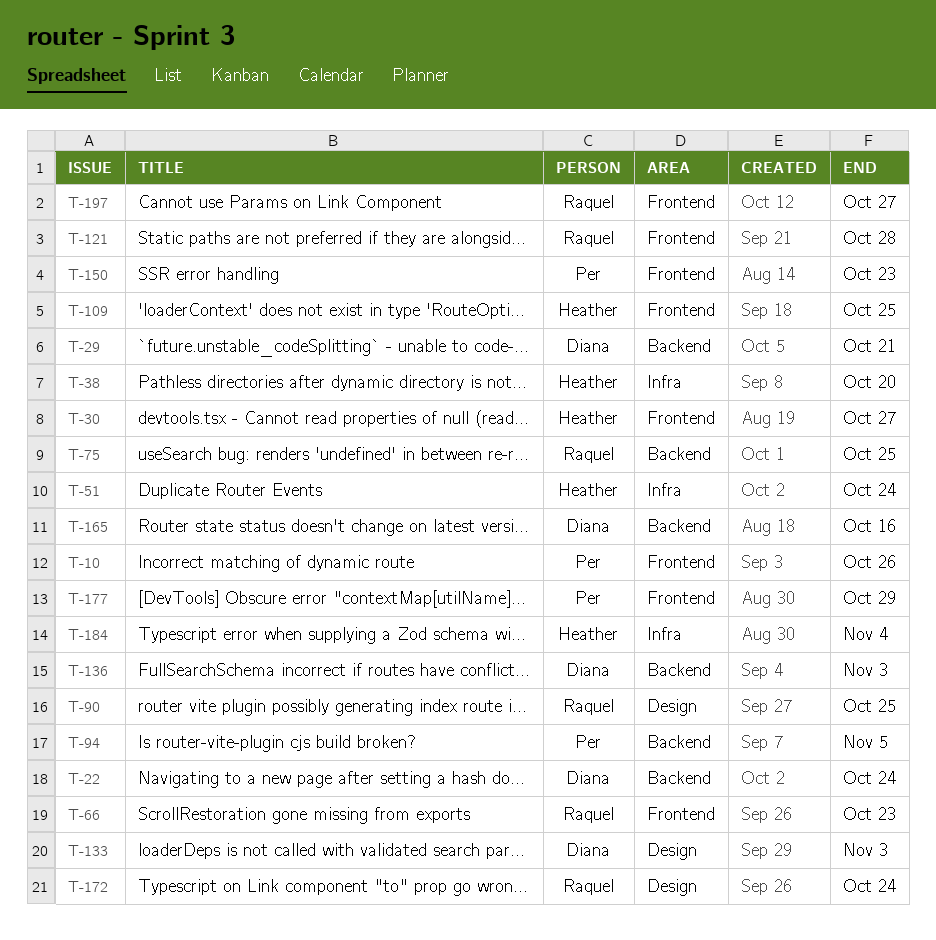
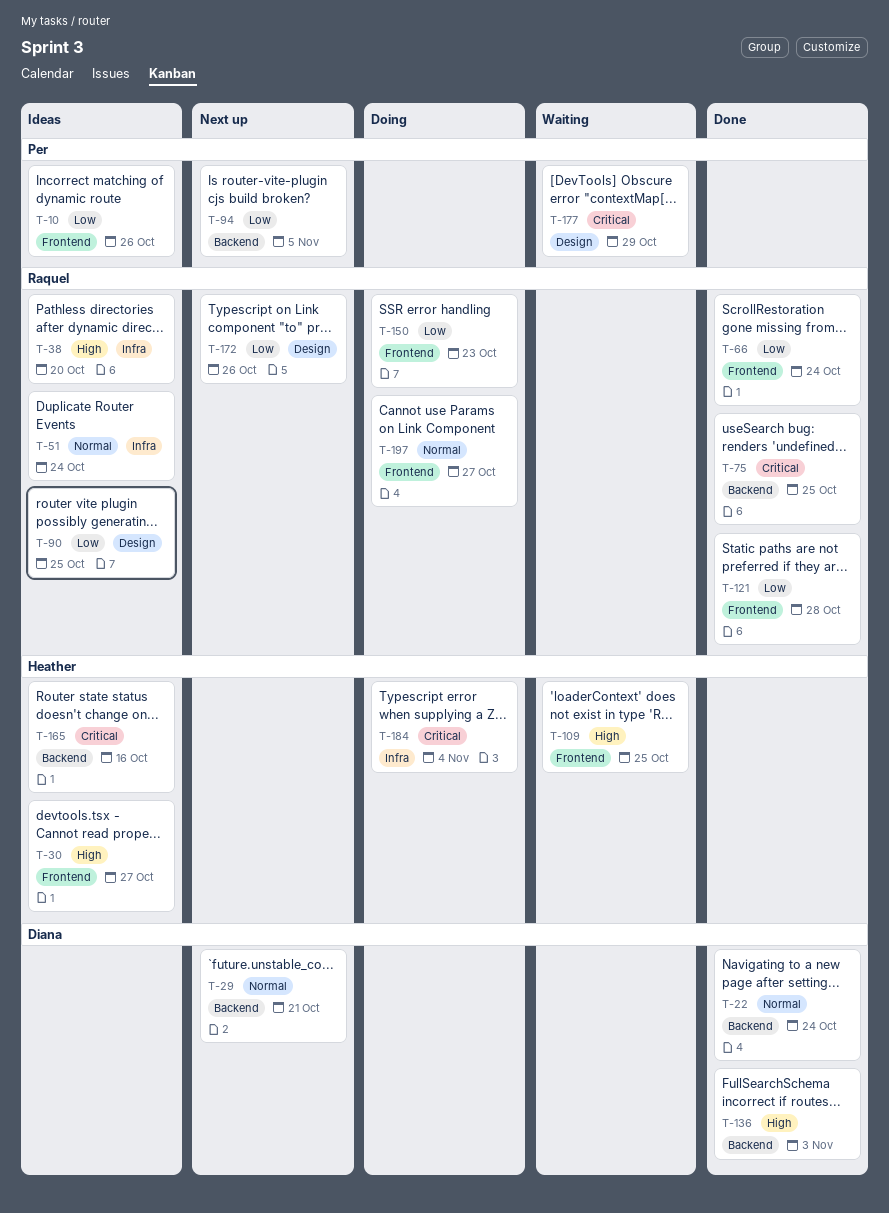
T-38, owner: Heather -> Raquel
T-51, owner: Heather -> Raquel
T-66, due: Oct 23 -> Oct 24
T-133: present -> none
T-150, owner: Per -> Raquel
T-165, owner: Diana -> Heather
T-172, due: Oct 24 -> Oct 26
T-177, label: Frontend -> Design

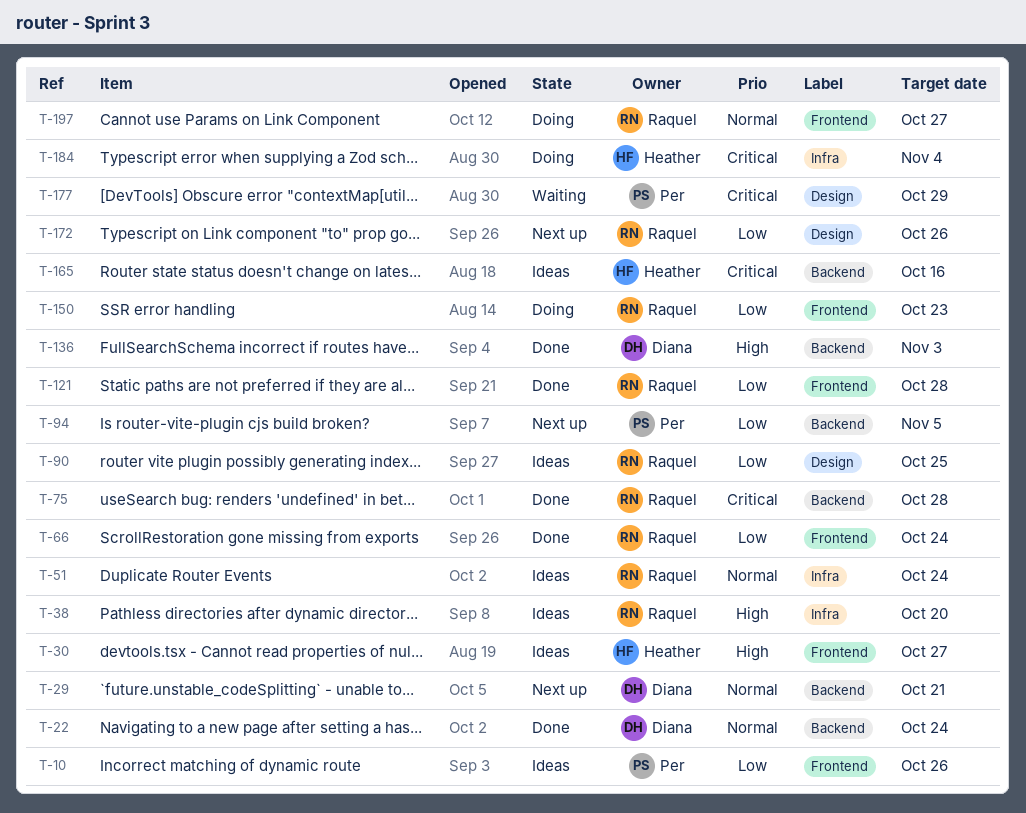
T-75, due: Oct 25 -> Oct 28
T-109: present -> none

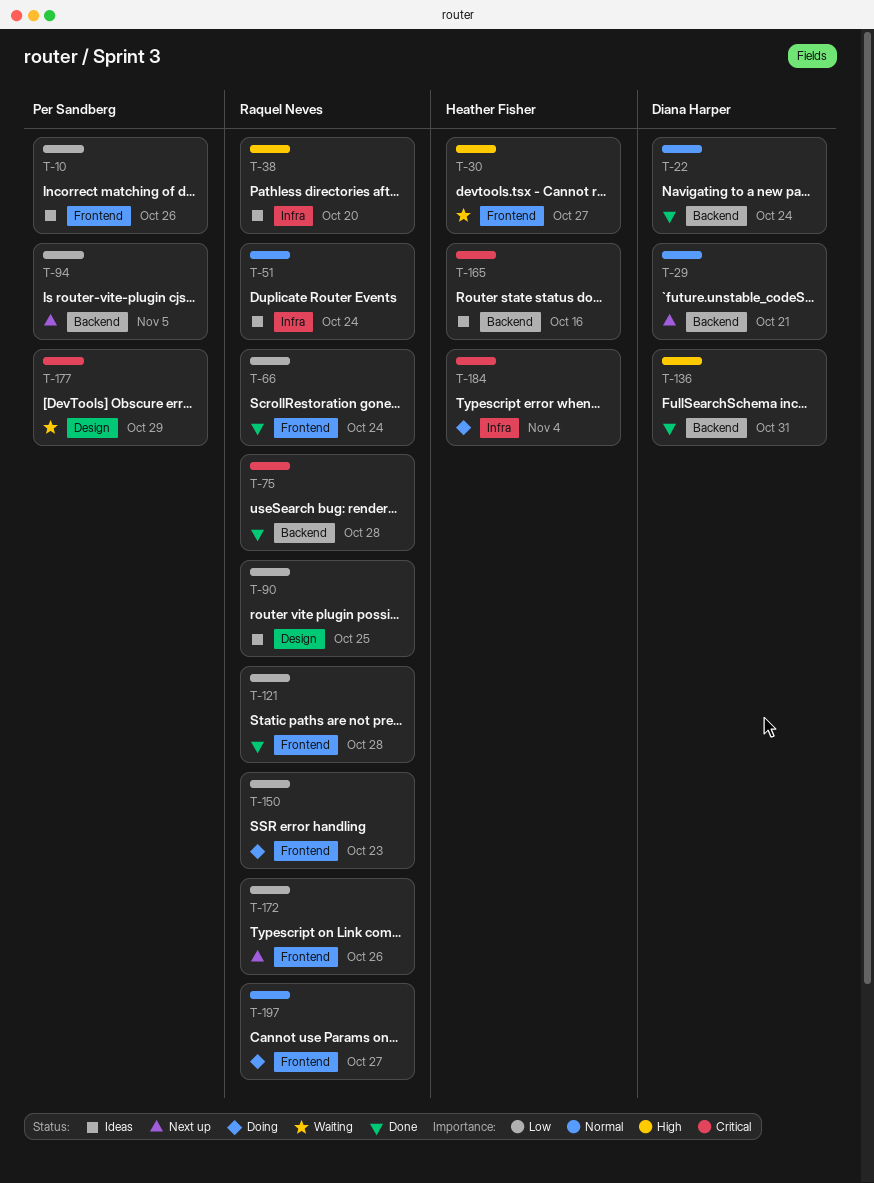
T-30, status: Ideas -> Waiting
T-136, due: Nov 3 -> Oct 31
T-172, label: Design -> Frontend

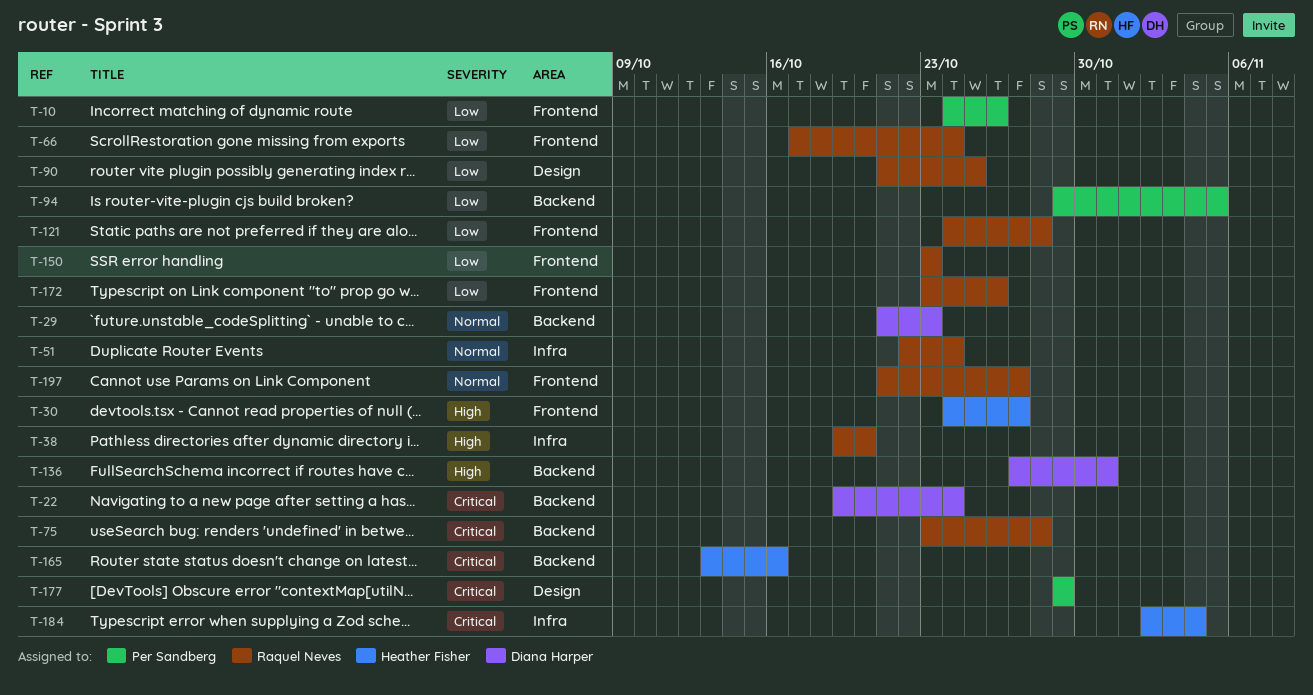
T-22, priority: Normal -> Critical
T-29, due: Oct 21 -> Oct 23

